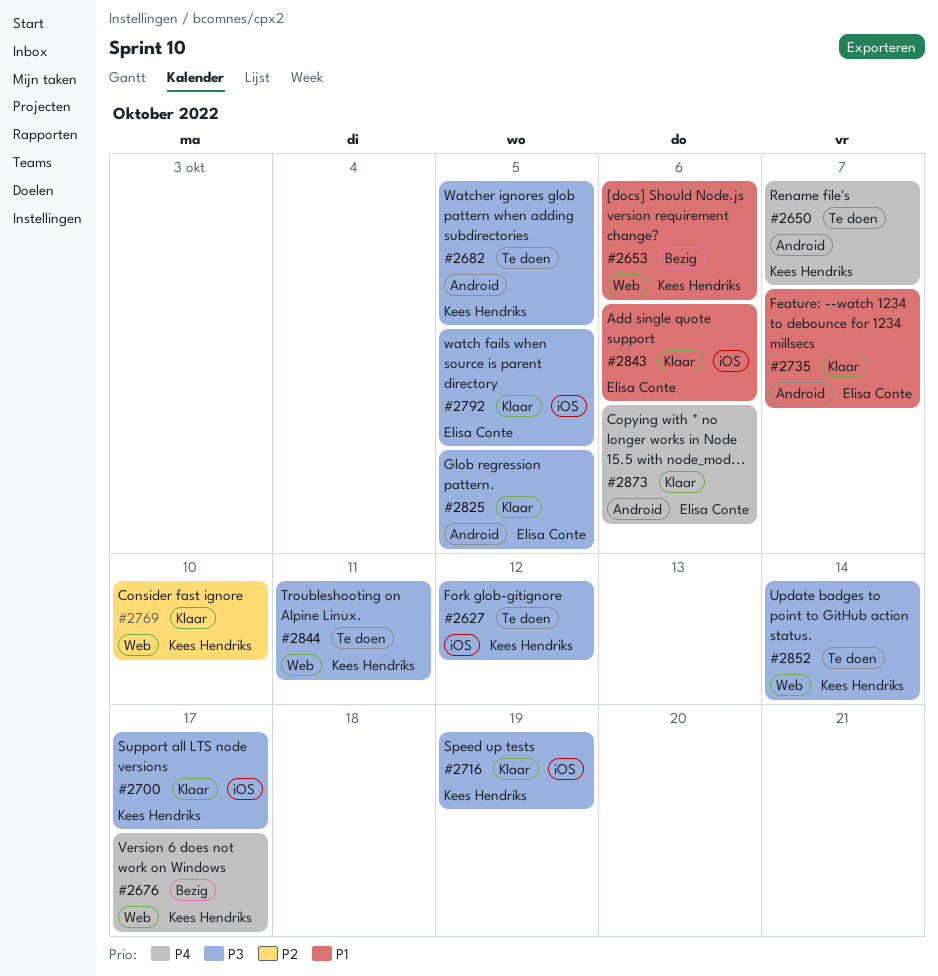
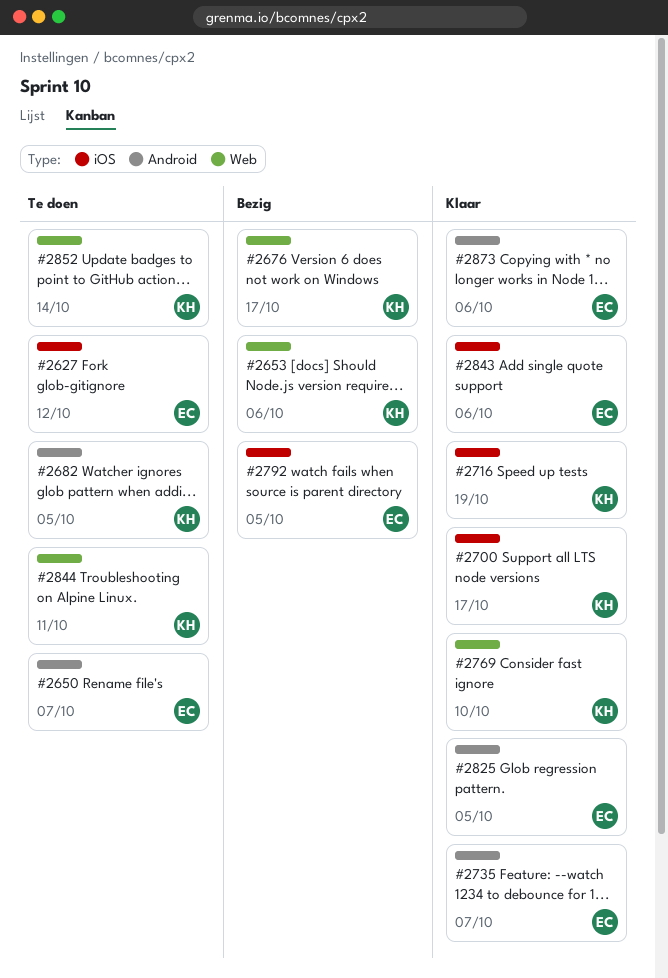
#2627, owner: Kees Hendriks -> Elisa Conte
#2650, owner: Kees Hendriks -> Elisa Conte
#2792, status: Klaar -> Bezig

